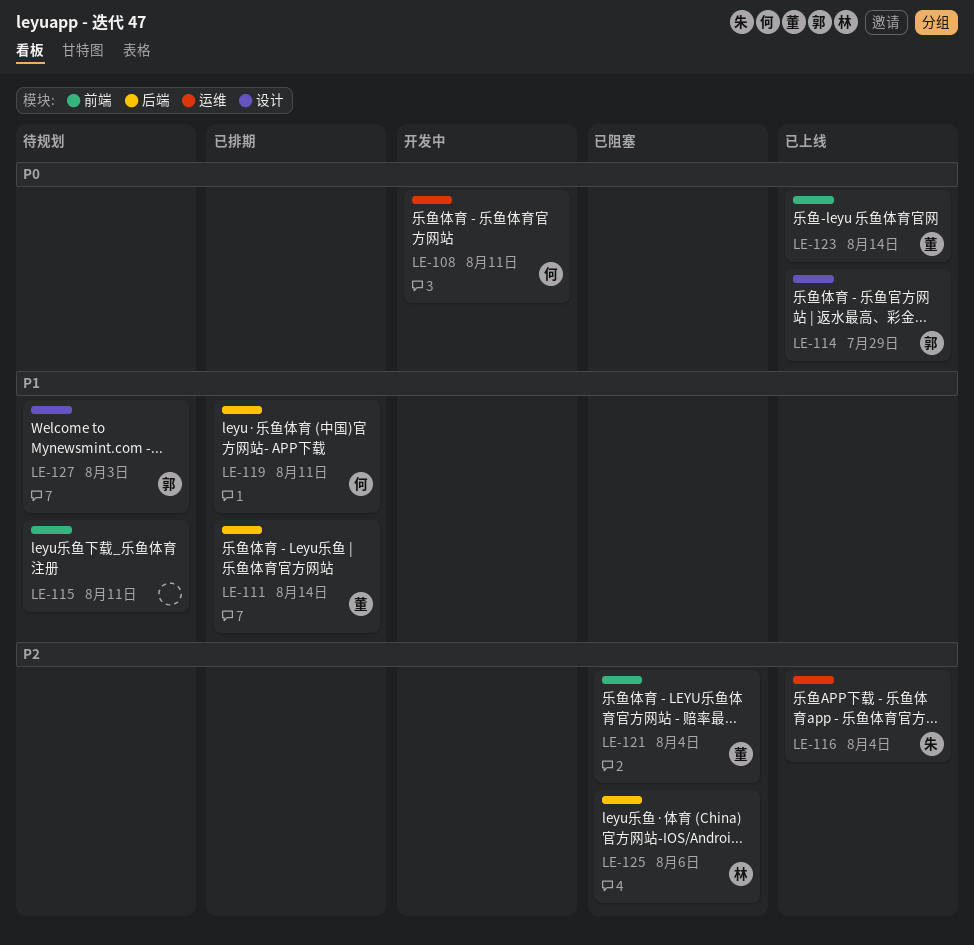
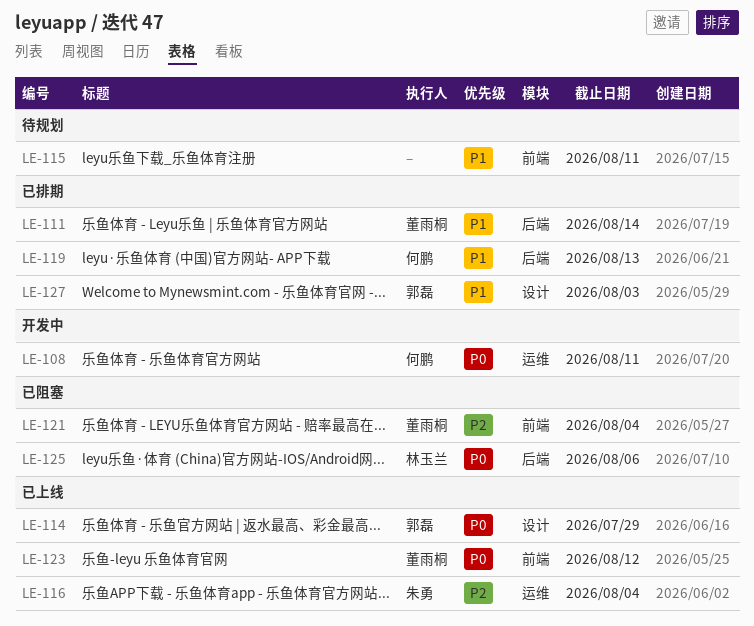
LE-119, due: Aug 11 -> Aug 13
LE-123, due: Aug 14 -> Aug 12
LE-125, priority: P2 -> P0
LE-127, status: 待规划 -> 已排期

